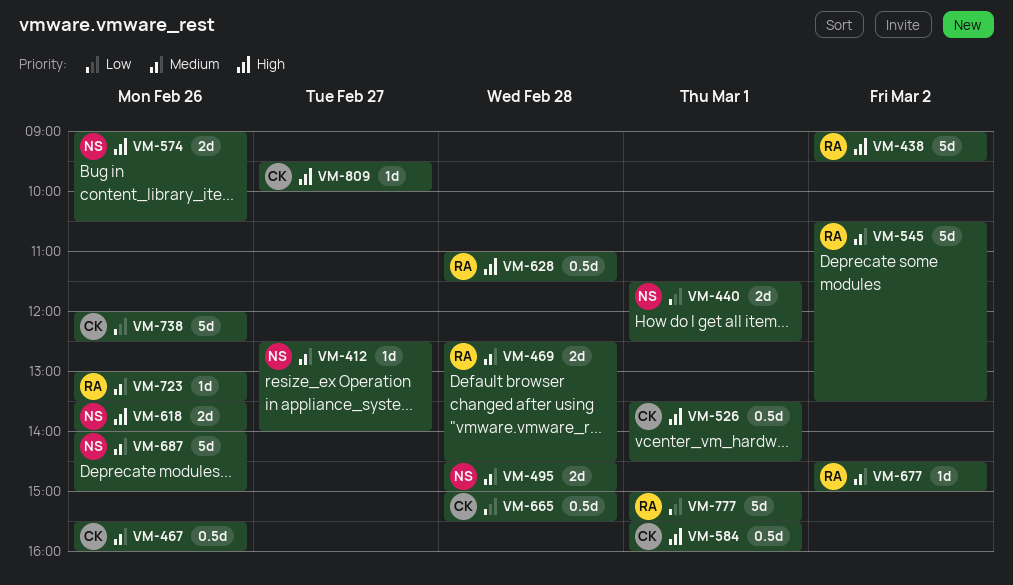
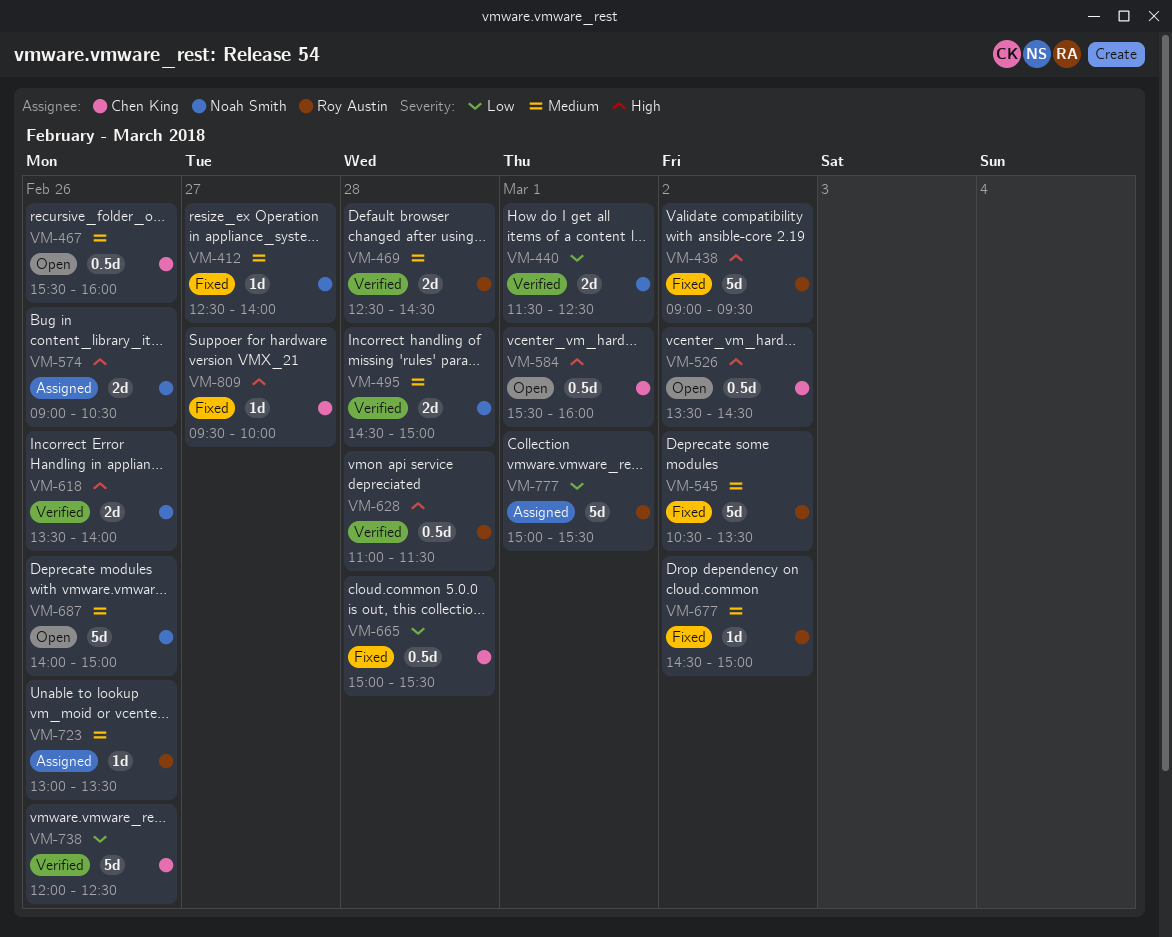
VM-526, day: Mar 1 -> Mar 2

